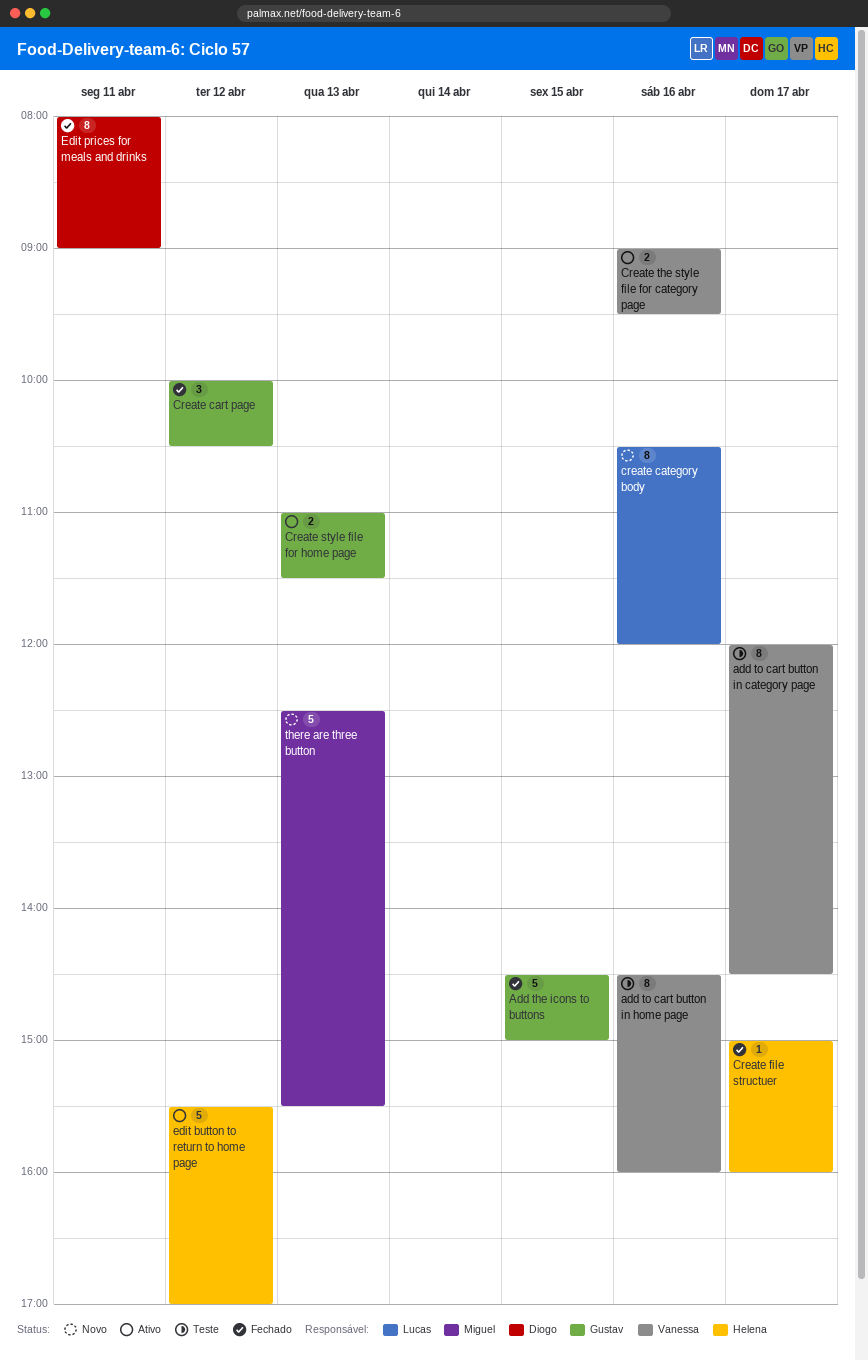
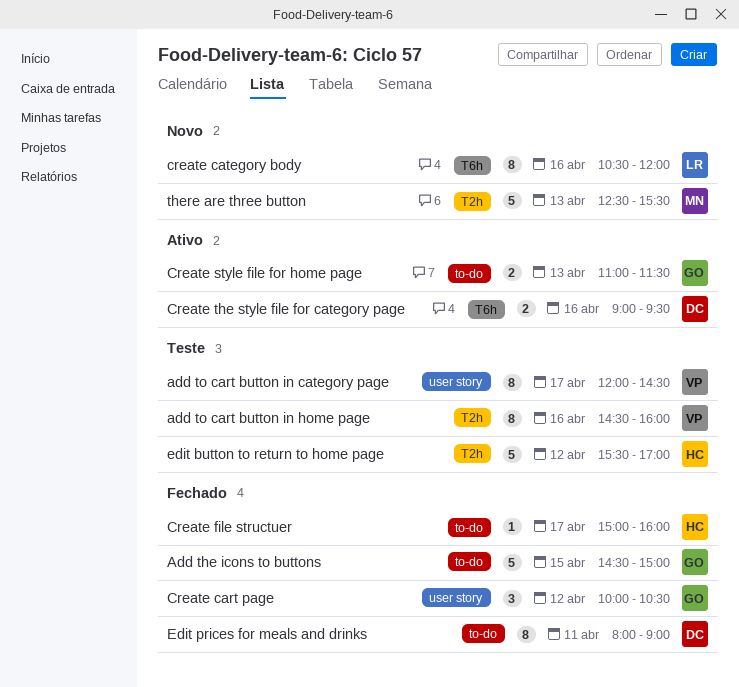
Create the style file for category page, owner: Vanessa -> Diogo
edit button to return to home page, status: Ativo -> Teste

